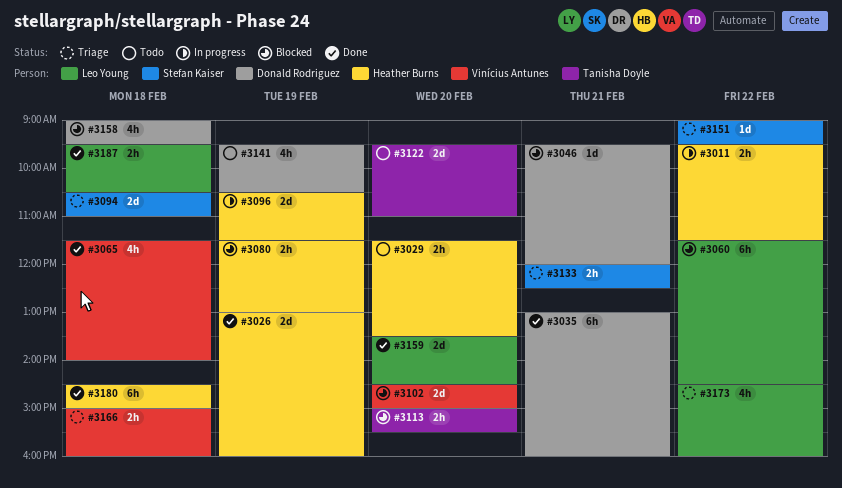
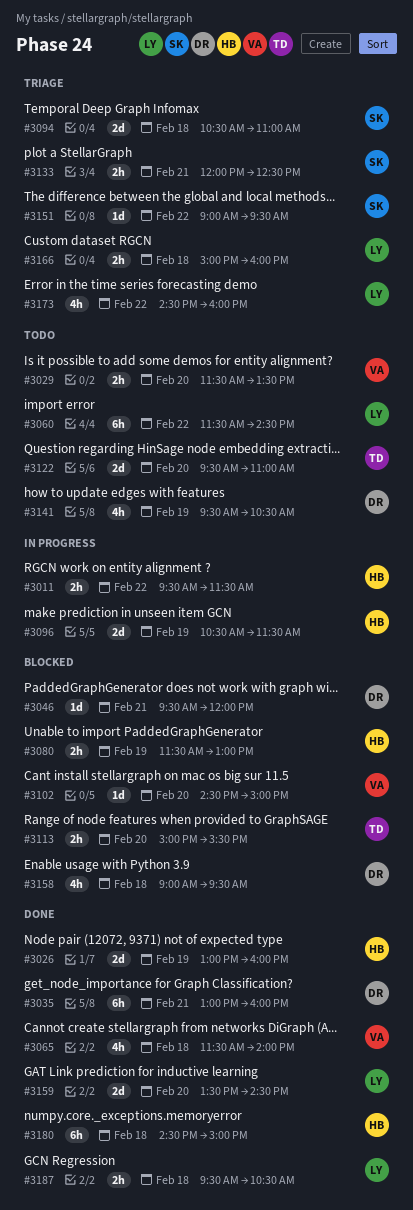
#3029, owner: Heather Burns -> Vinícius Antunes
#3060, status: Blocked -> Todo
#3102, estimate: 2d -> 1d
#3166, owner: Vinícius Antunes -> Leo Young

